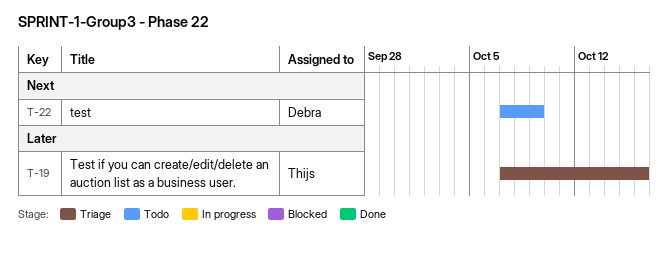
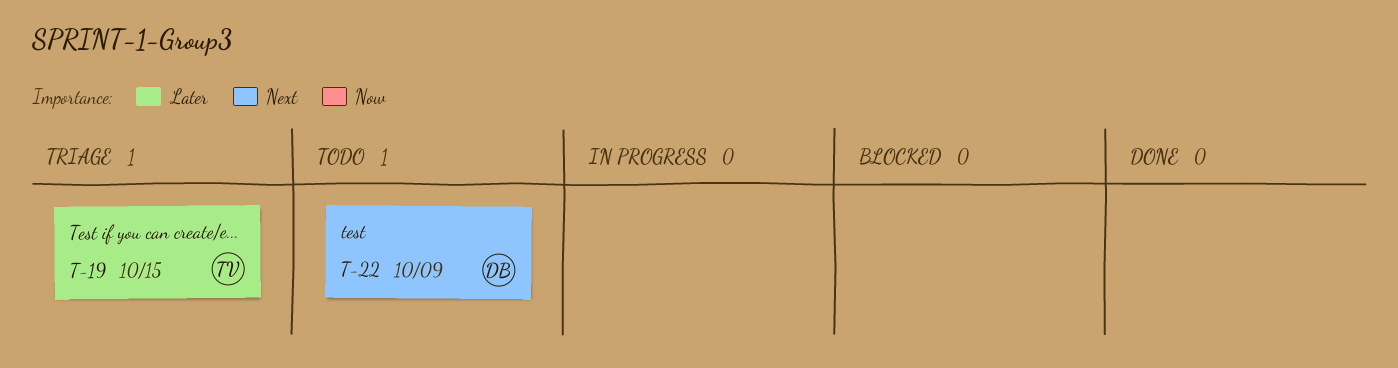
T-19, due: Oct 16 -> Oct 15

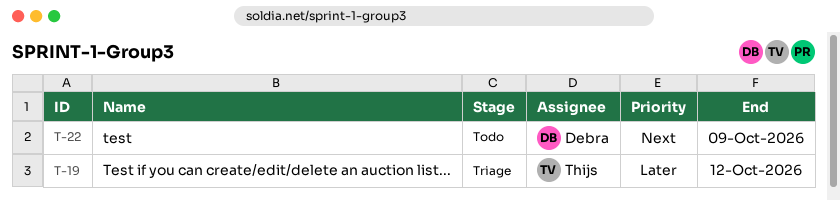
T-19, due: Oct 15 -> Oct 12

